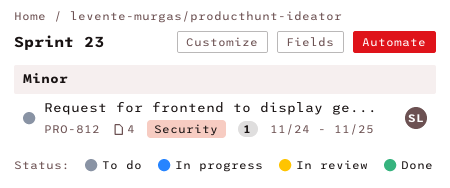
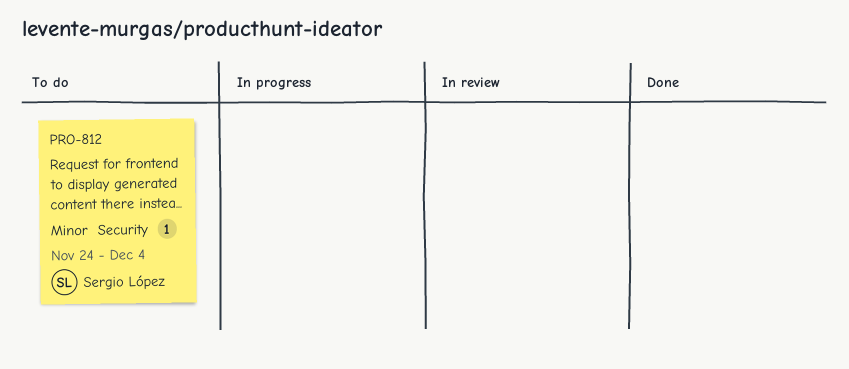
PRO-812, due: Nov 25 -> Dec 4

